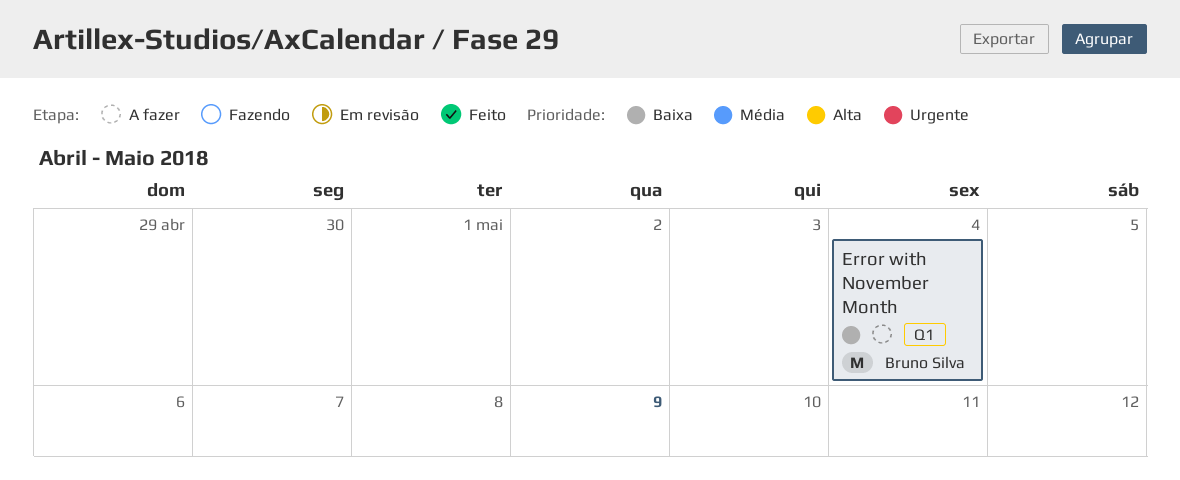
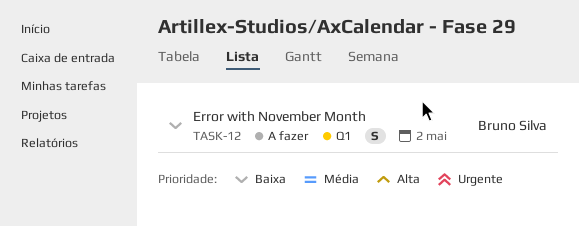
Error with November Month, estimate: M -> S
Error with November Month, due: May 4 -> May 2

